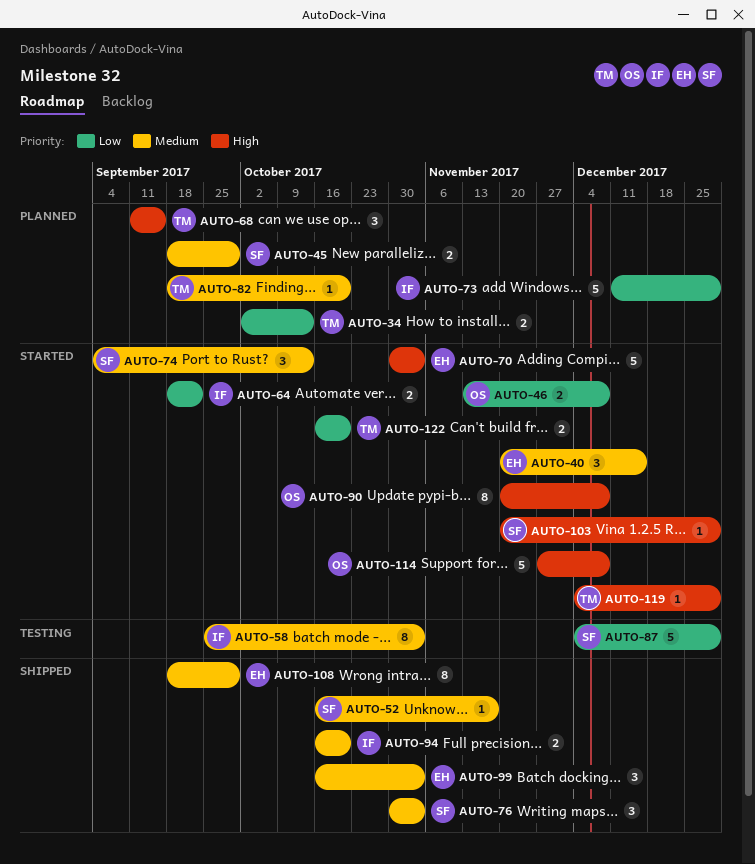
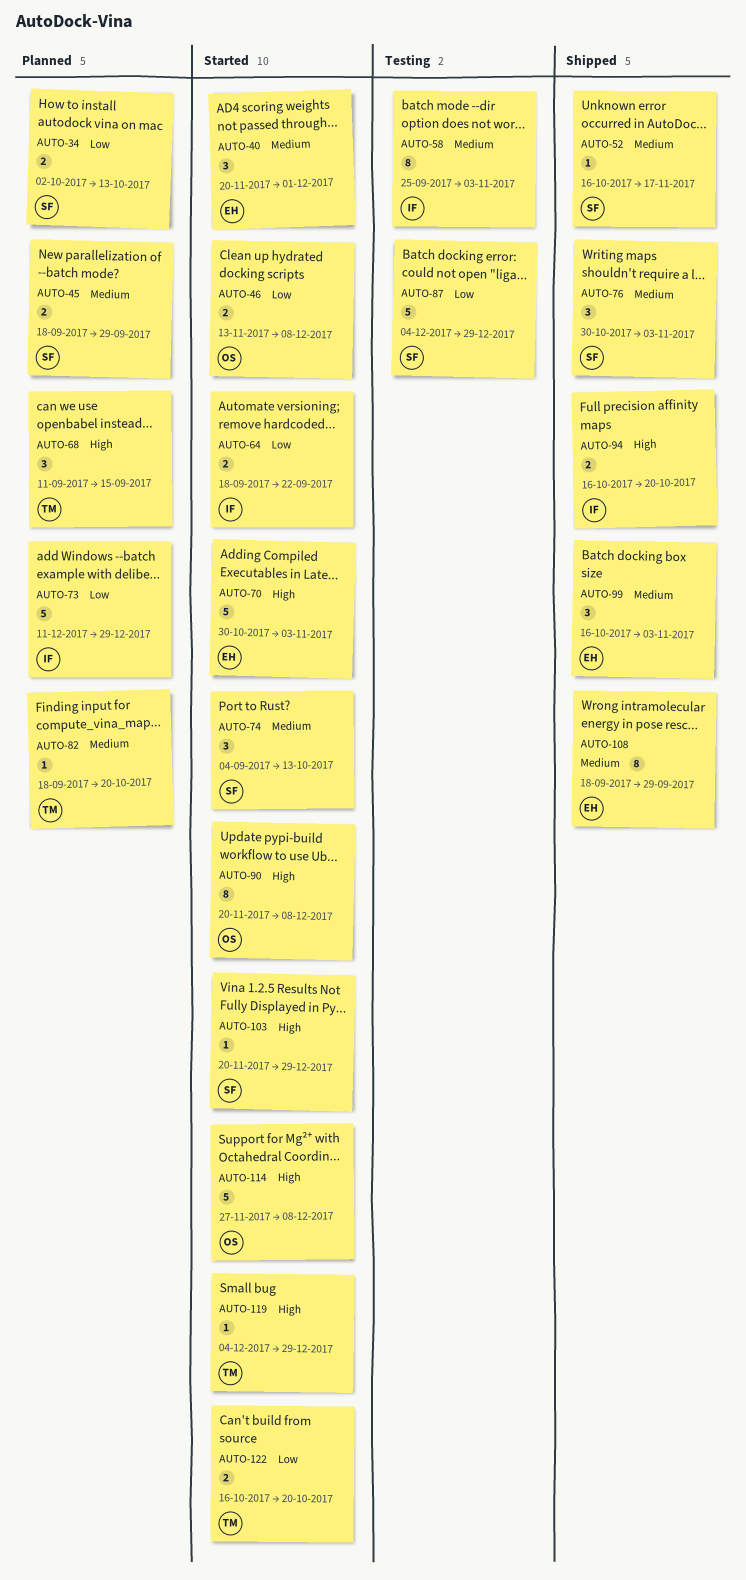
AUTO-34, owner: TM -> SF
AUTO-40, due: Dec 15 -> Dec 1
AUTO-94, priority: Medium -> High

